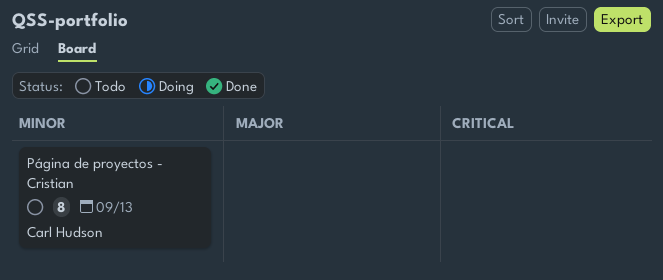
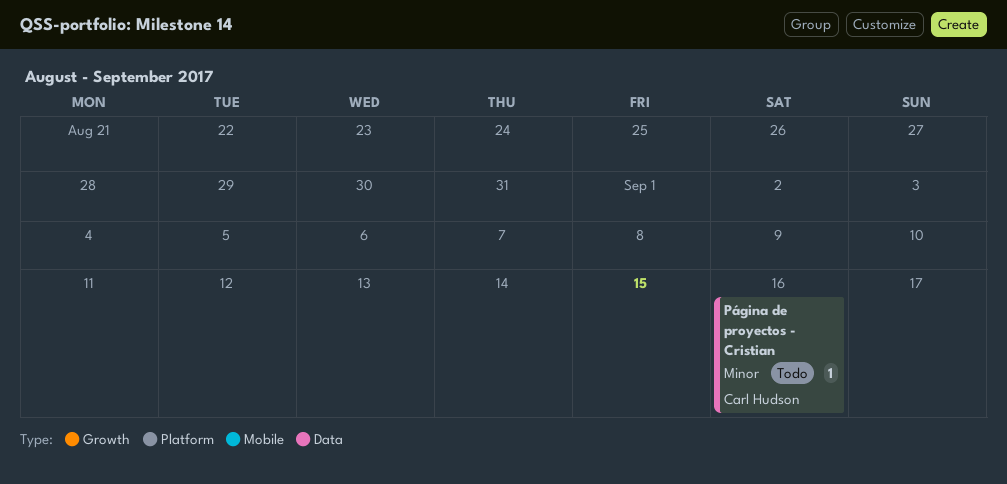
Página de proyectos - Cristian, estimate: 8 -> 1
Página de proyectos - Cristian, due: Sep 13 -> Sep 16

